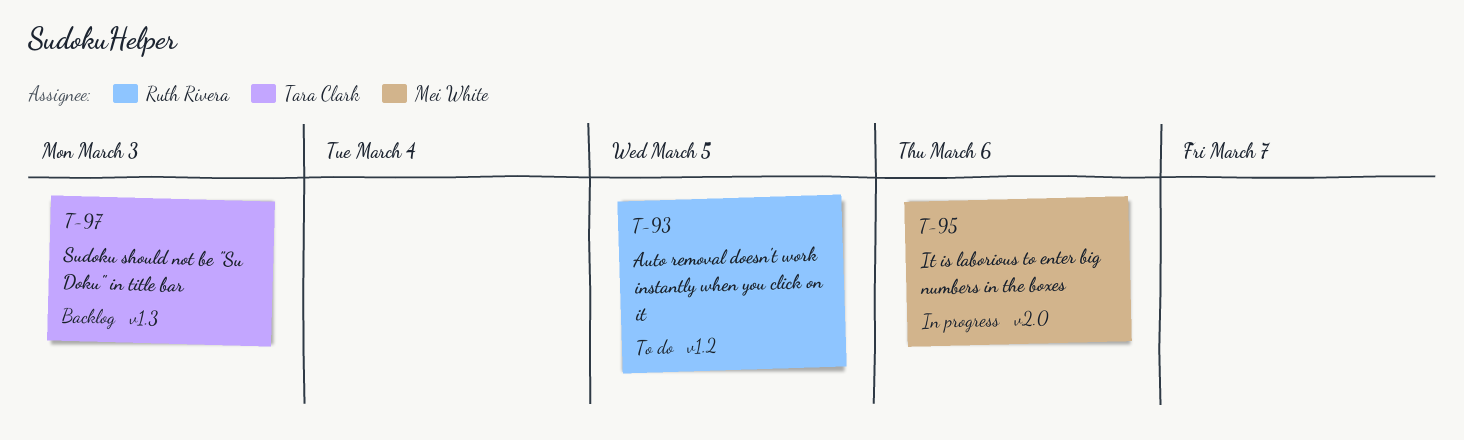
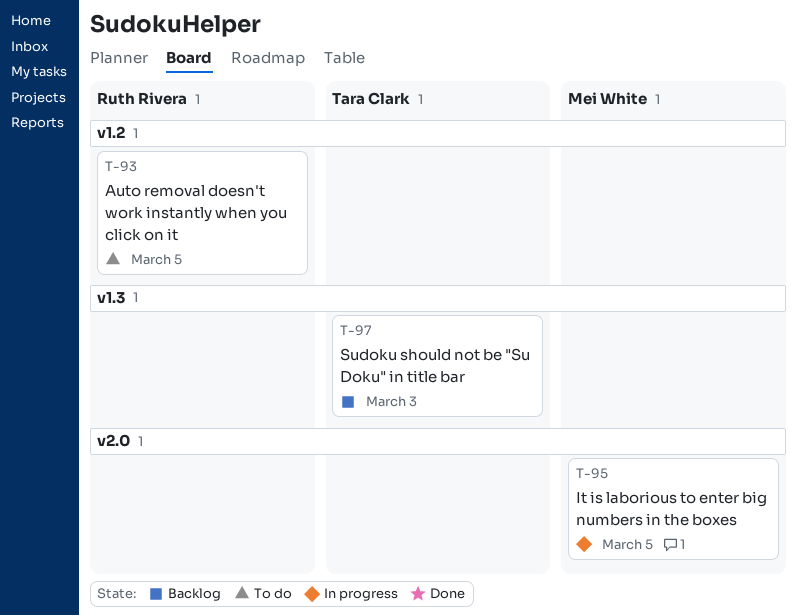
T-95, due: Mar 6 -> Mar 5

